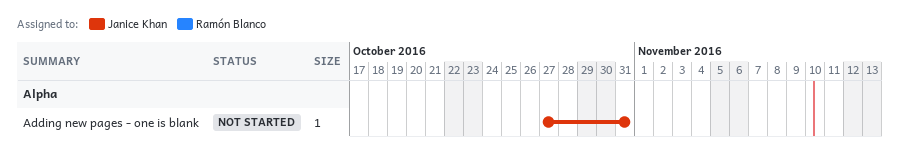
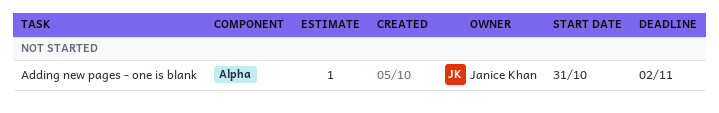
Adding new pages - one is blank, start: Oct 27 -> Oct 31
Adding new pages - one is blank, due: Oct 31 -> Nov 2

